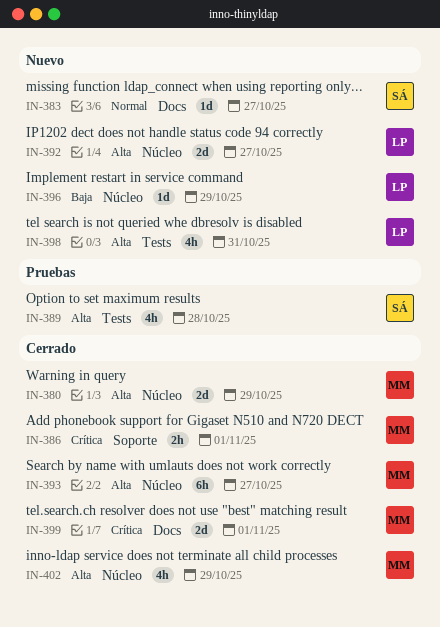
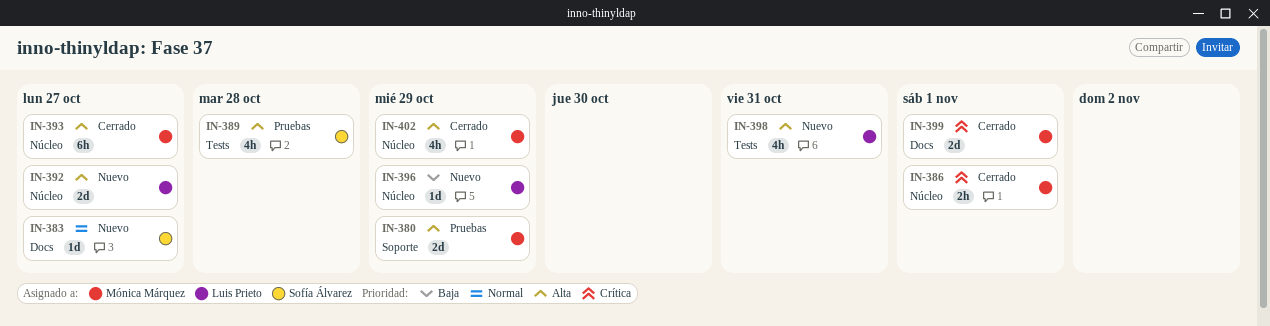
IN-380, status: Cerrado -> Pruebas
IN-380, label: Núcleo -> Soporte
IN-386, label: Soporte -> Núcleo

